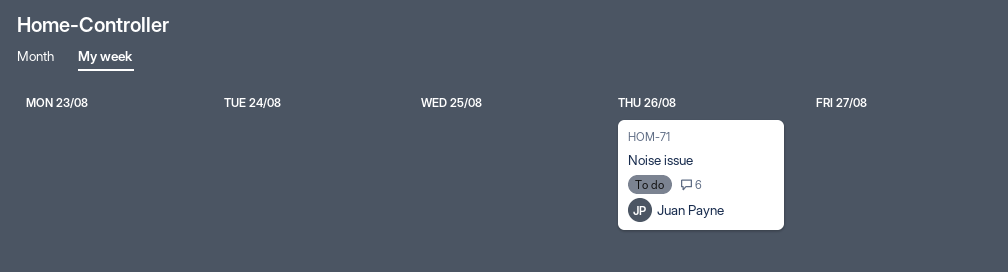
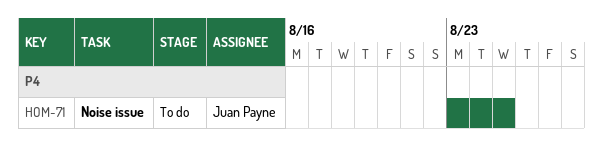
HOM-71, due: Aug 26 -> Aug 25

